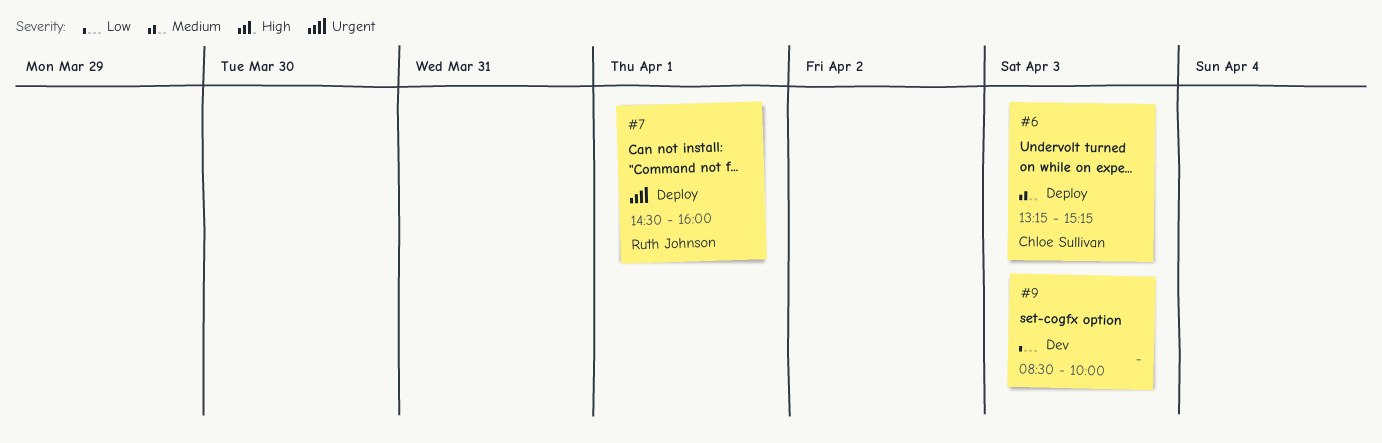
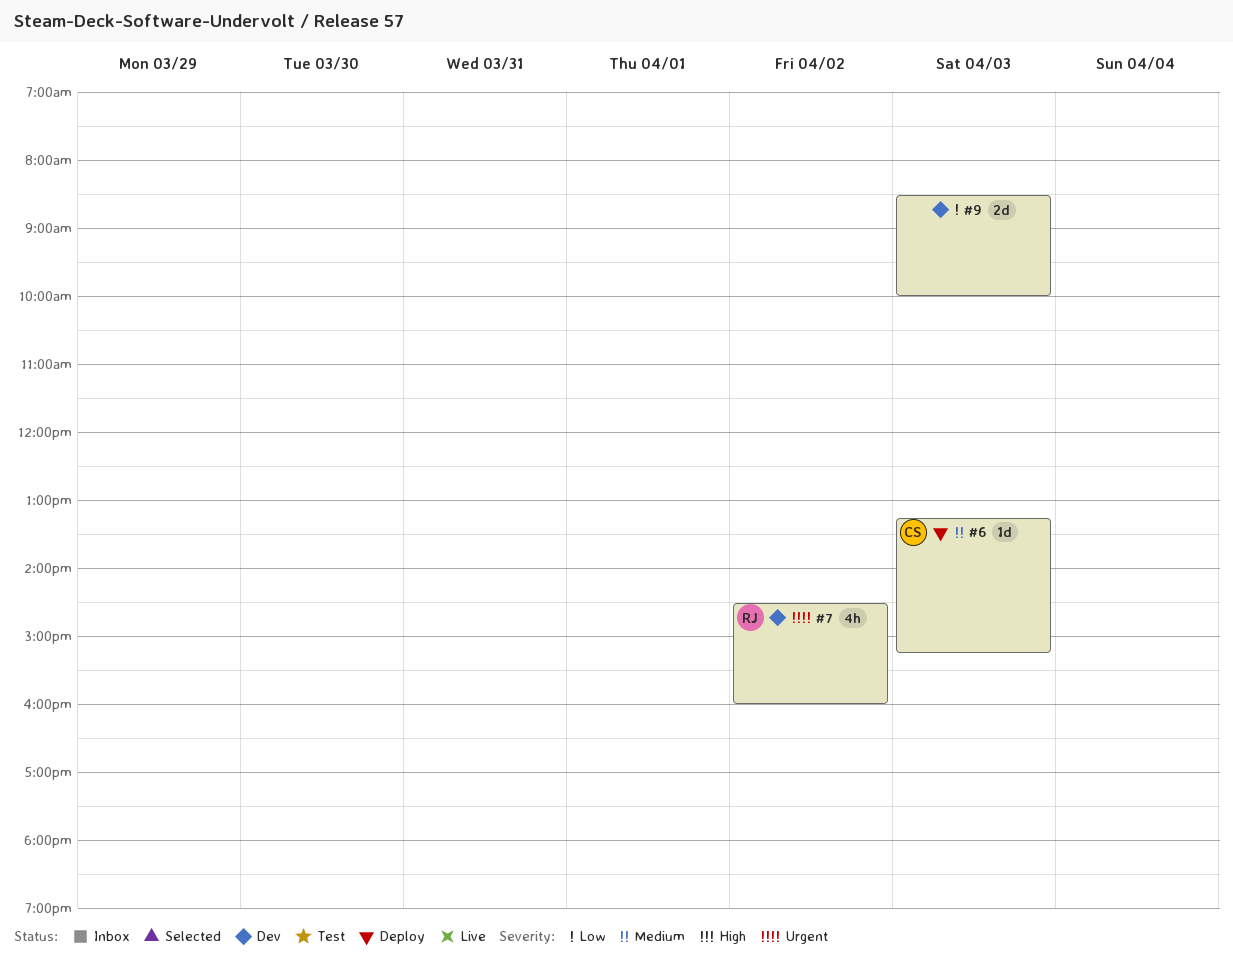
#7, status: Deploy -> Dev
#7, day: Apr 1 -> Apr 2

